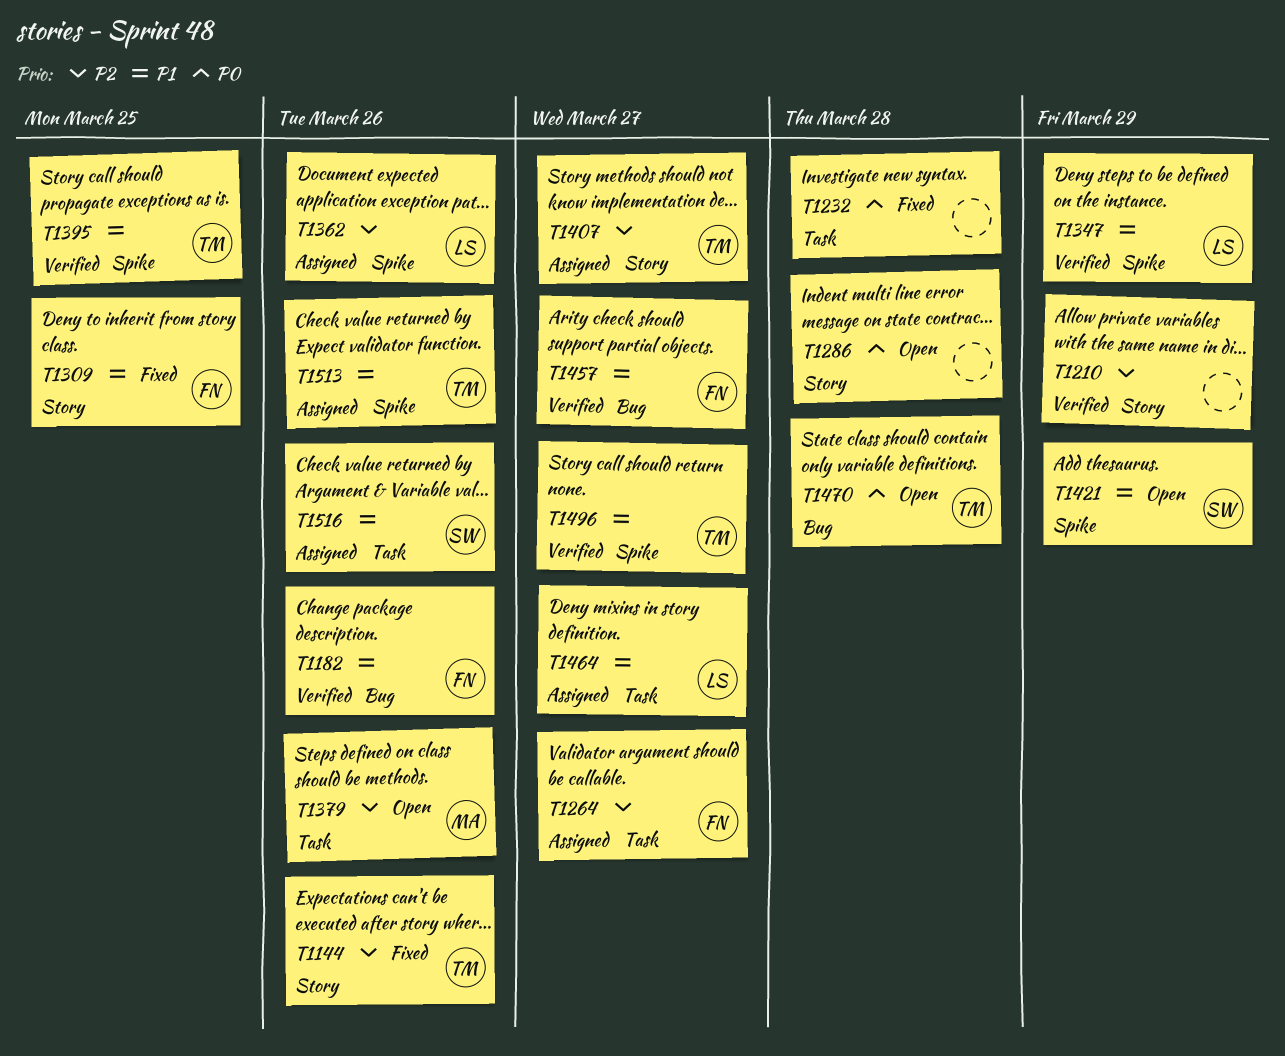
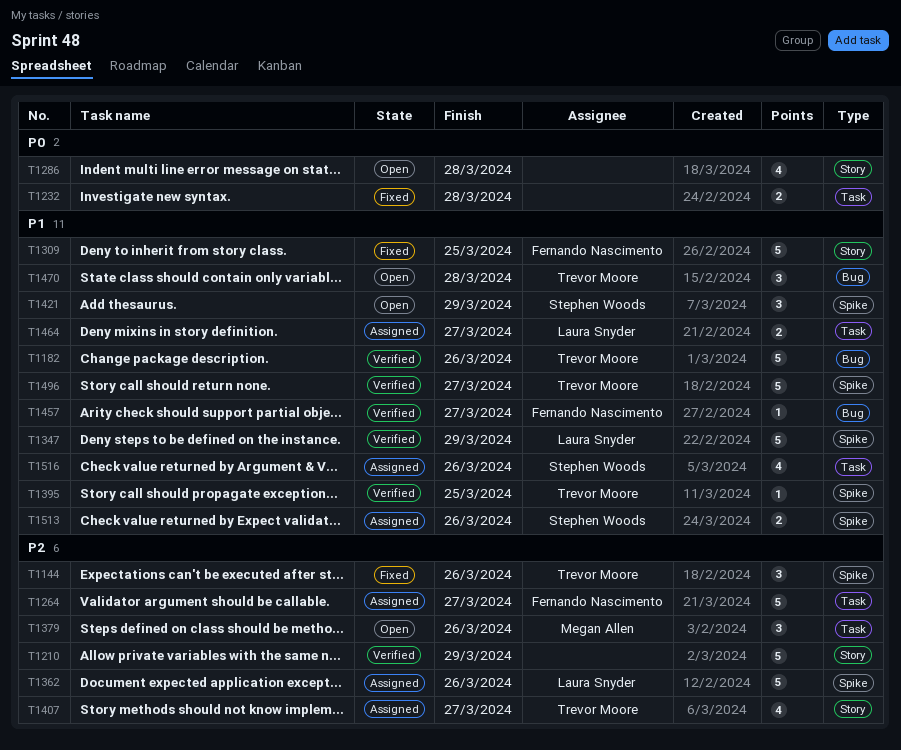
T1144, label: Story -> Spike
T1182, owner: Fernando Nascimento -> Trevor Moore
T1470, priority: P0 -> P1
T1513, owner: Trevor Moore -> Stephen Woods

